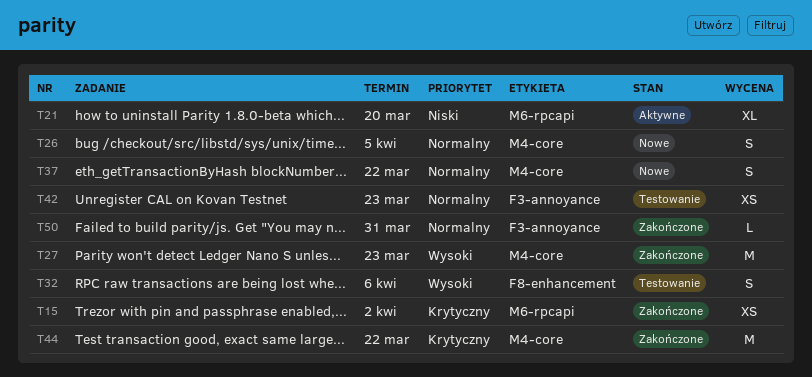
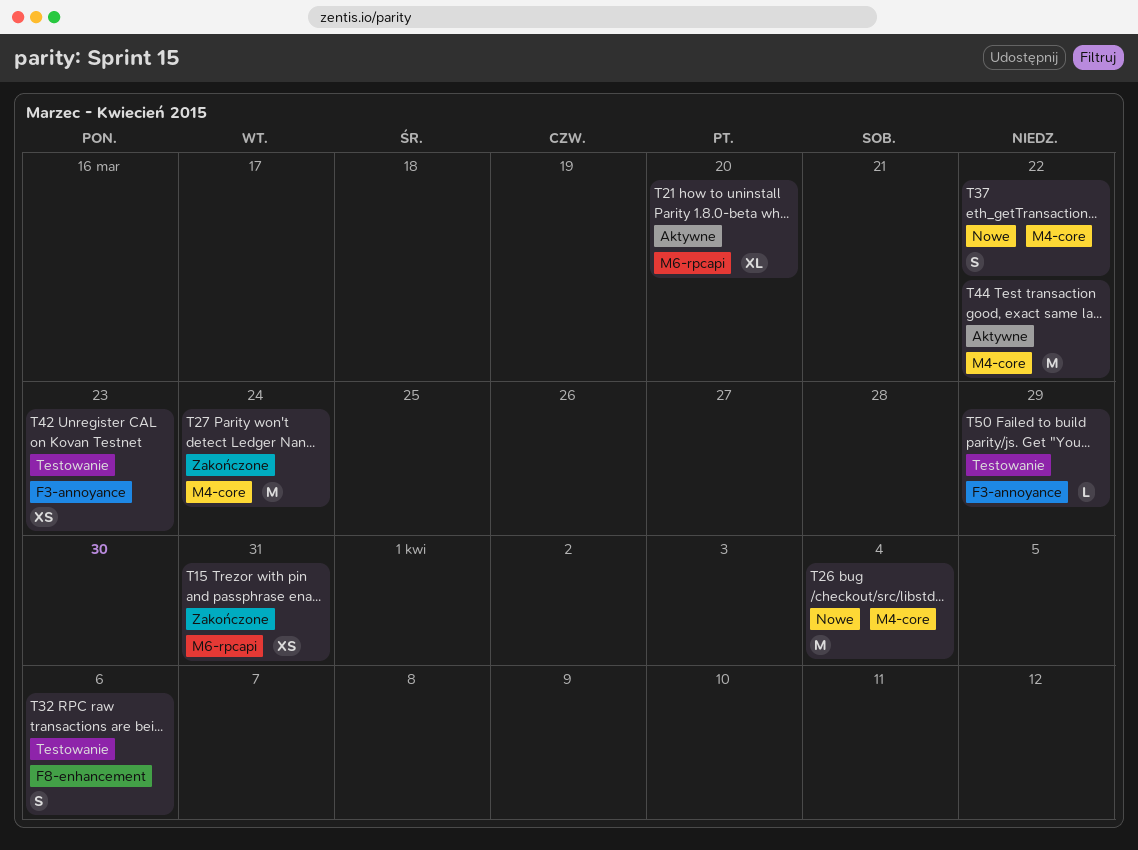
T15, due: Apr 2 -> Mar 31
T26, estimate: S -> M
T26, due: Apr 5 -> Apr 4
T27, due: Mar 23 -> Mar 24
T44, status: Zakończone -> Aktywne
T50, status: Zakończone -> Testowanie
T50, due: Mar 31 -> Mar 29

